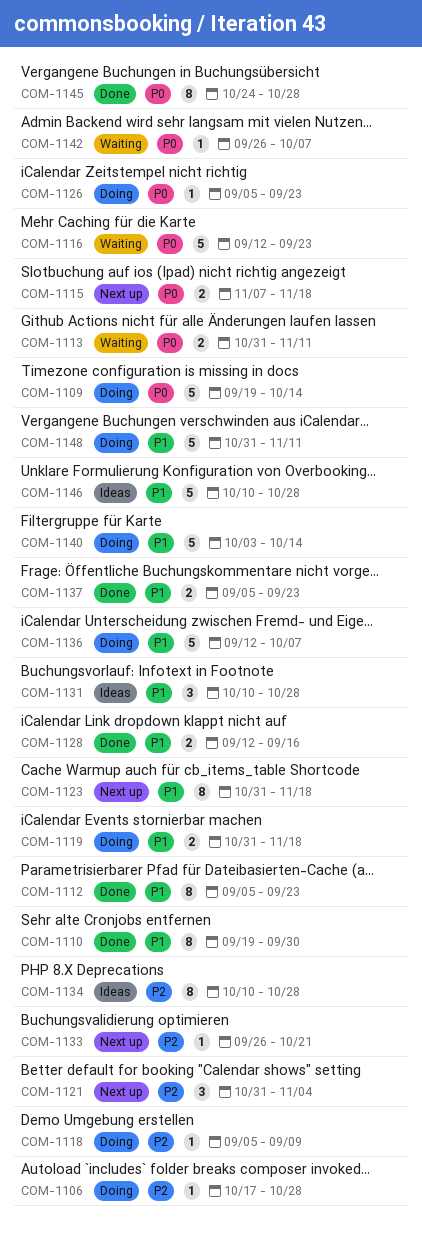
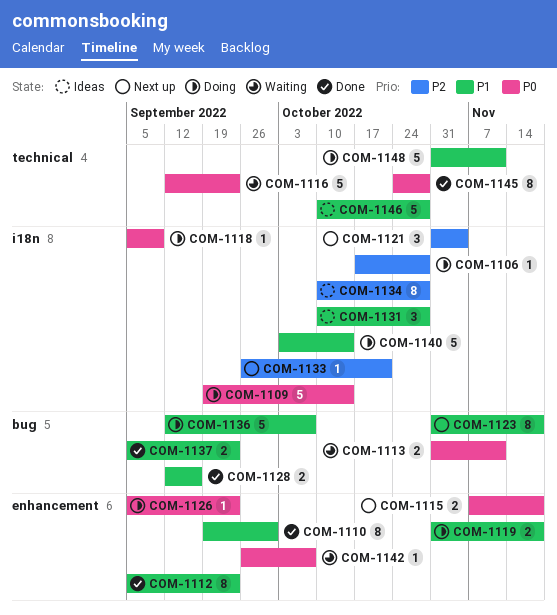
COM-1118, priority: P2 -> P0

